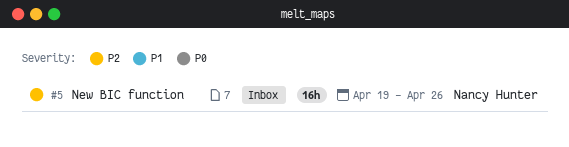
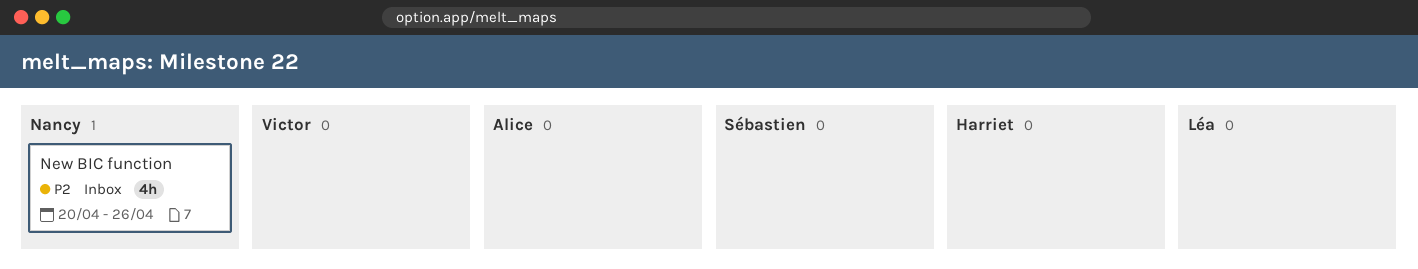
New BIC function, estimate: 16h -> 4h
New BIC function, start: Apr 19 -> Apr 20

